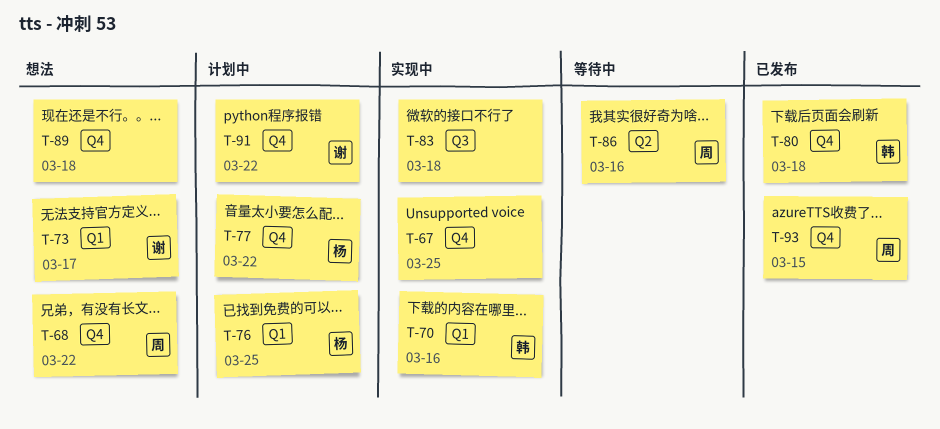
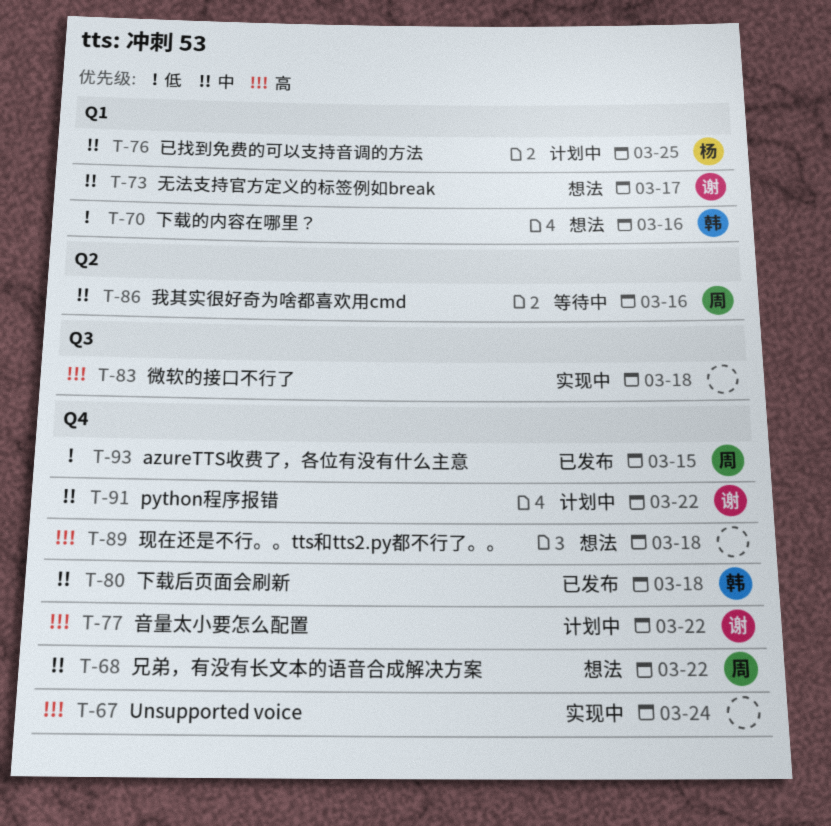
T-67, due: Mar 25 -> Mar 24
T-70, status: 实现中 -> 想法
T-77, owner: 杨 -> 谢

